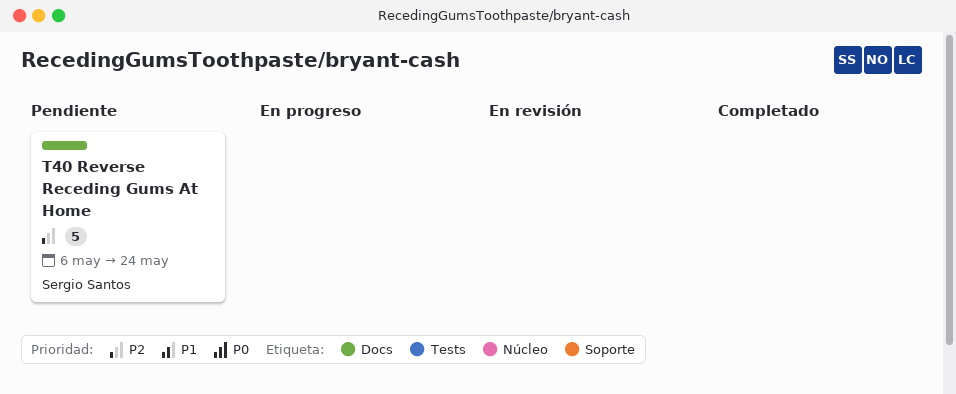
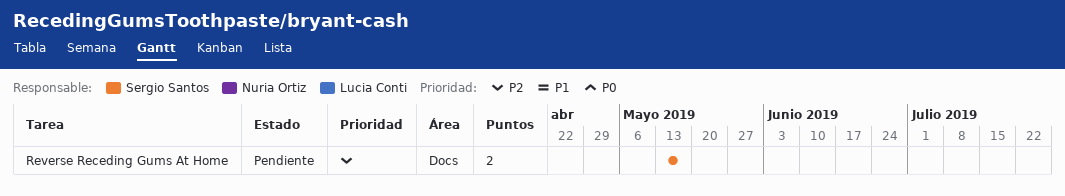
Reverse Receding Gums At Home, estimate: 5 -> 2
Reverse Receding Gums At Home, start: May 6 -> May 13
Reverse Receding Gums At Home, due: May 24 -> May 17

